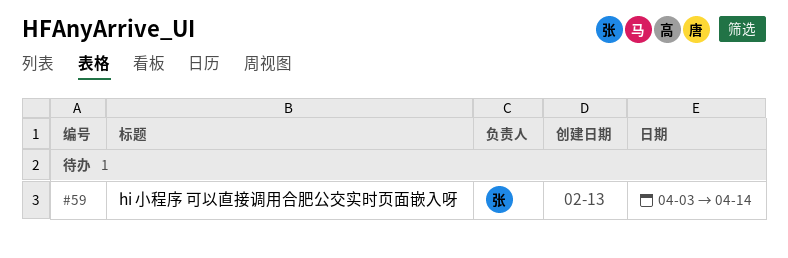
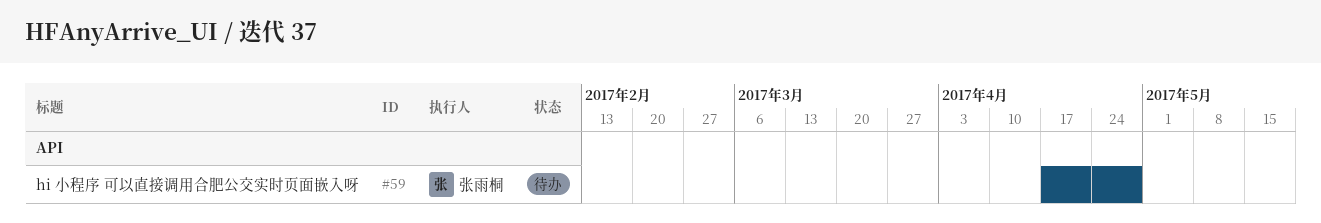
#59, start: Apr 3 -> Apr 17
#59, due: Apr 14 -> Apr 28

